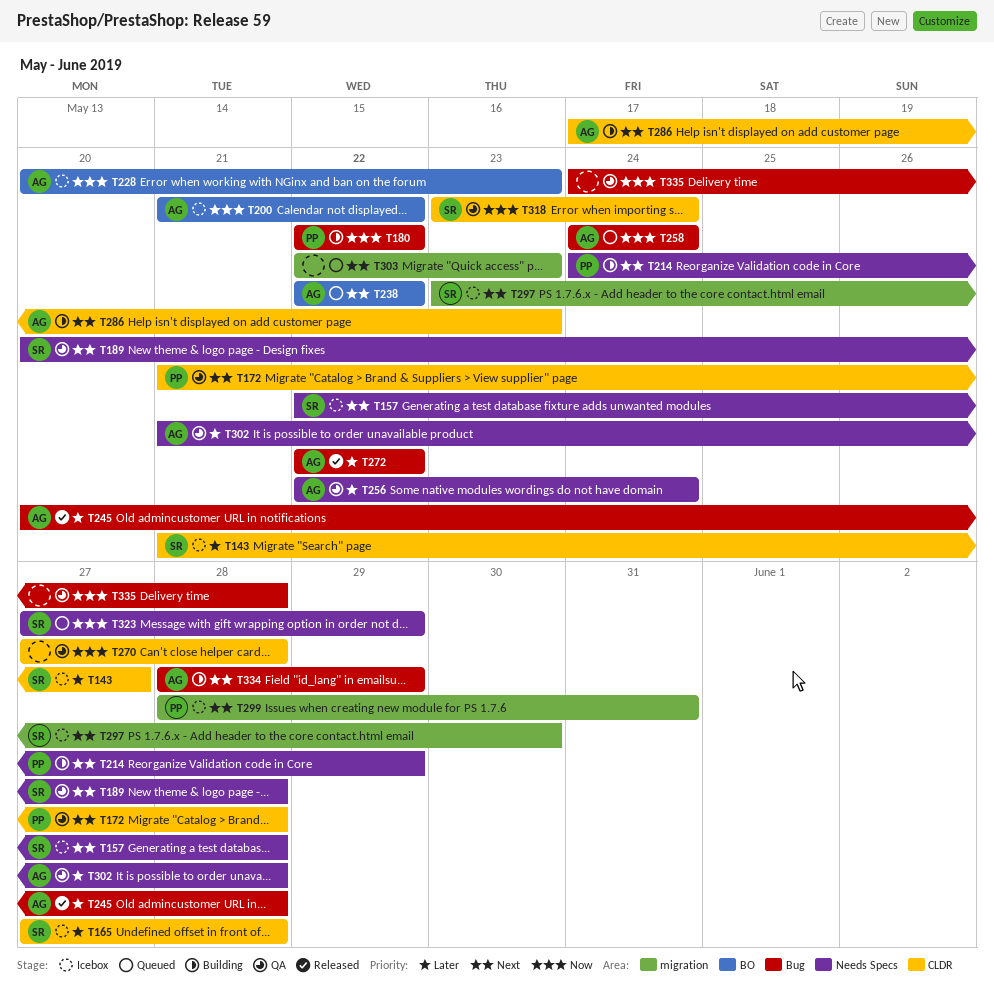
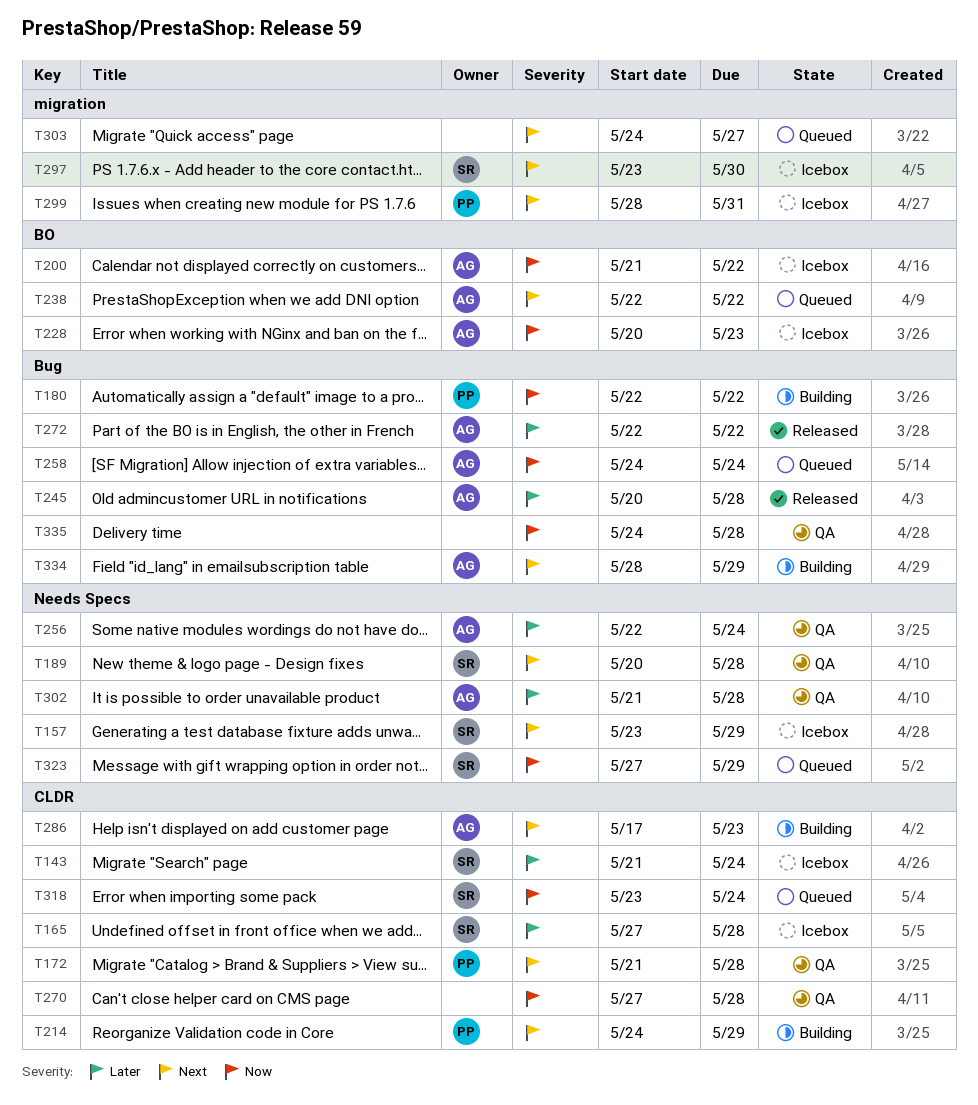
T143, due: May 27 -> May 24
T157, start: May 22 -> May 23
T157, due: May 28 -> May 29
T214, label: Needs Specs -> CLDR
T303, start: May 22 -> May 24
T303, due: May 23 -> May 27
T318, status: QA -> Queued

